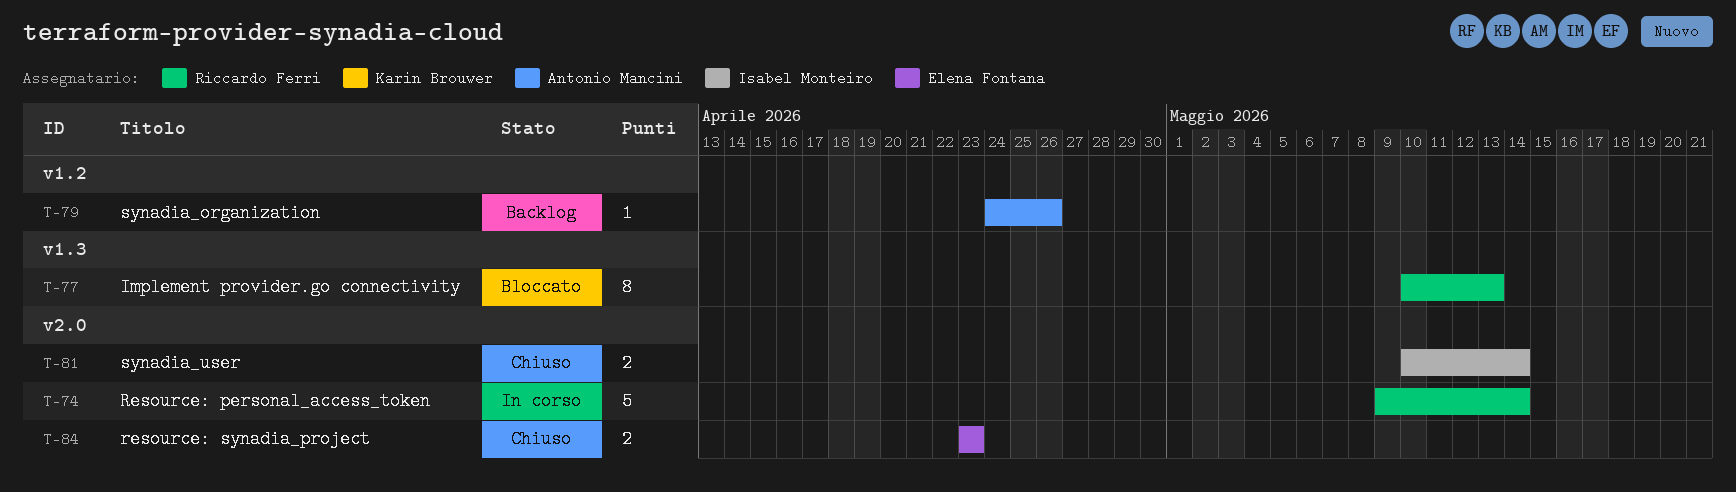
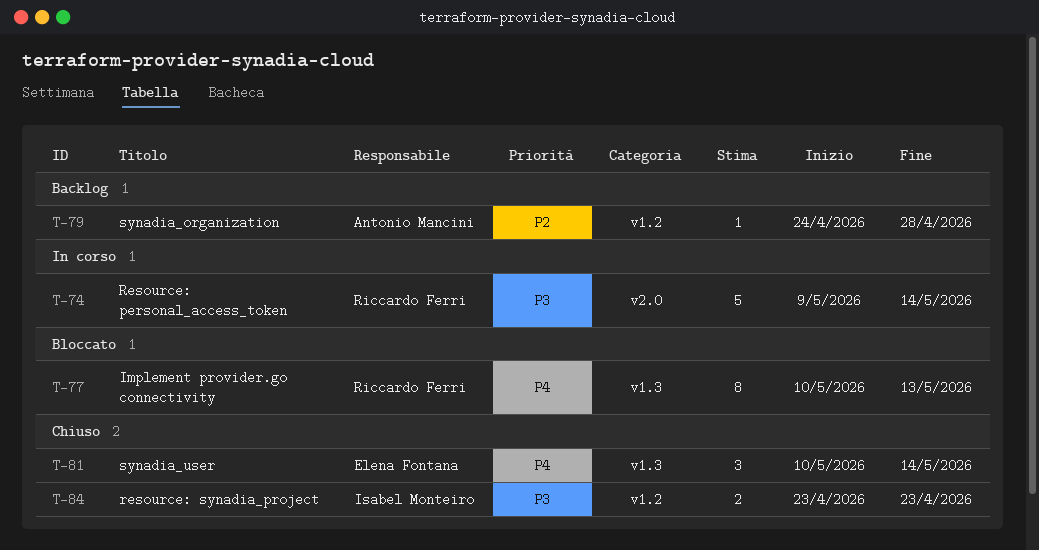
T-79, due: Apr 26 -> Apr 28
T-81, owner: Isabel Monteiro -> Elena Fontana
T-81, label: v2.0 -> v1.3
T-81, estimate: 2 -> 3
T-84, owner: Elena Fontana -> Isabel Monteiro
T-84, label: v2.0 -> v1.2

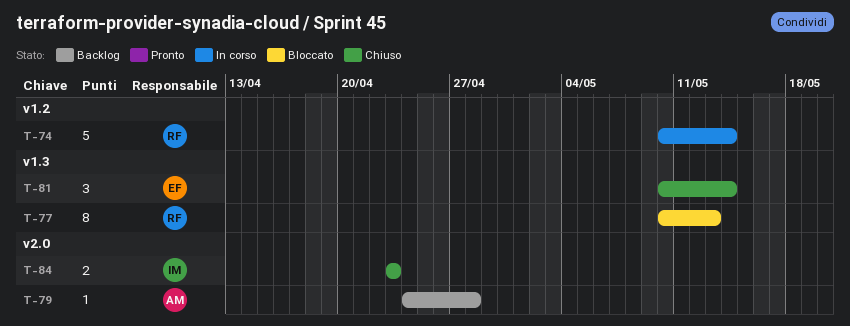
T-74, label: v2.0 -> v1.2
T-74, start: May 9 -> May 10
T-79, label: v1.2 -> v2.0
T-84, label: v1.2 -> v2.0

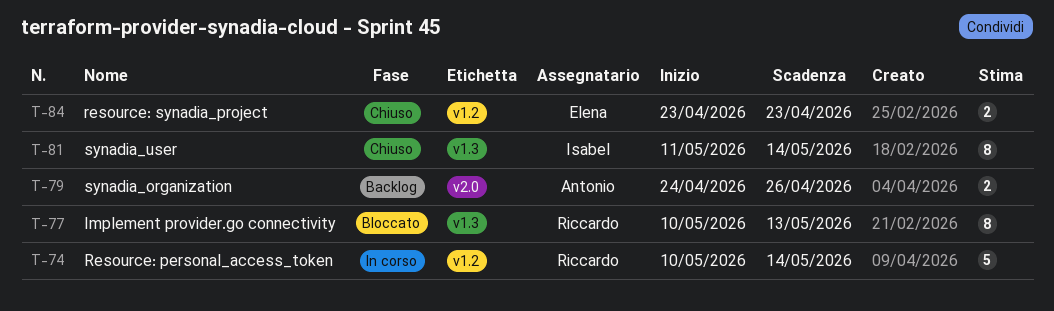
T-79, estimate: 1 -> 2
T-79, due: Apr 28 -> Apr 26
T-81, owner: Elena -> Isabel
T-81, estimate: 3 -> 8
T-81, start: May 10 -> May 11
T-84, owner: Isabel -> Elena
T-84, label: v2.0 -> v1.2

